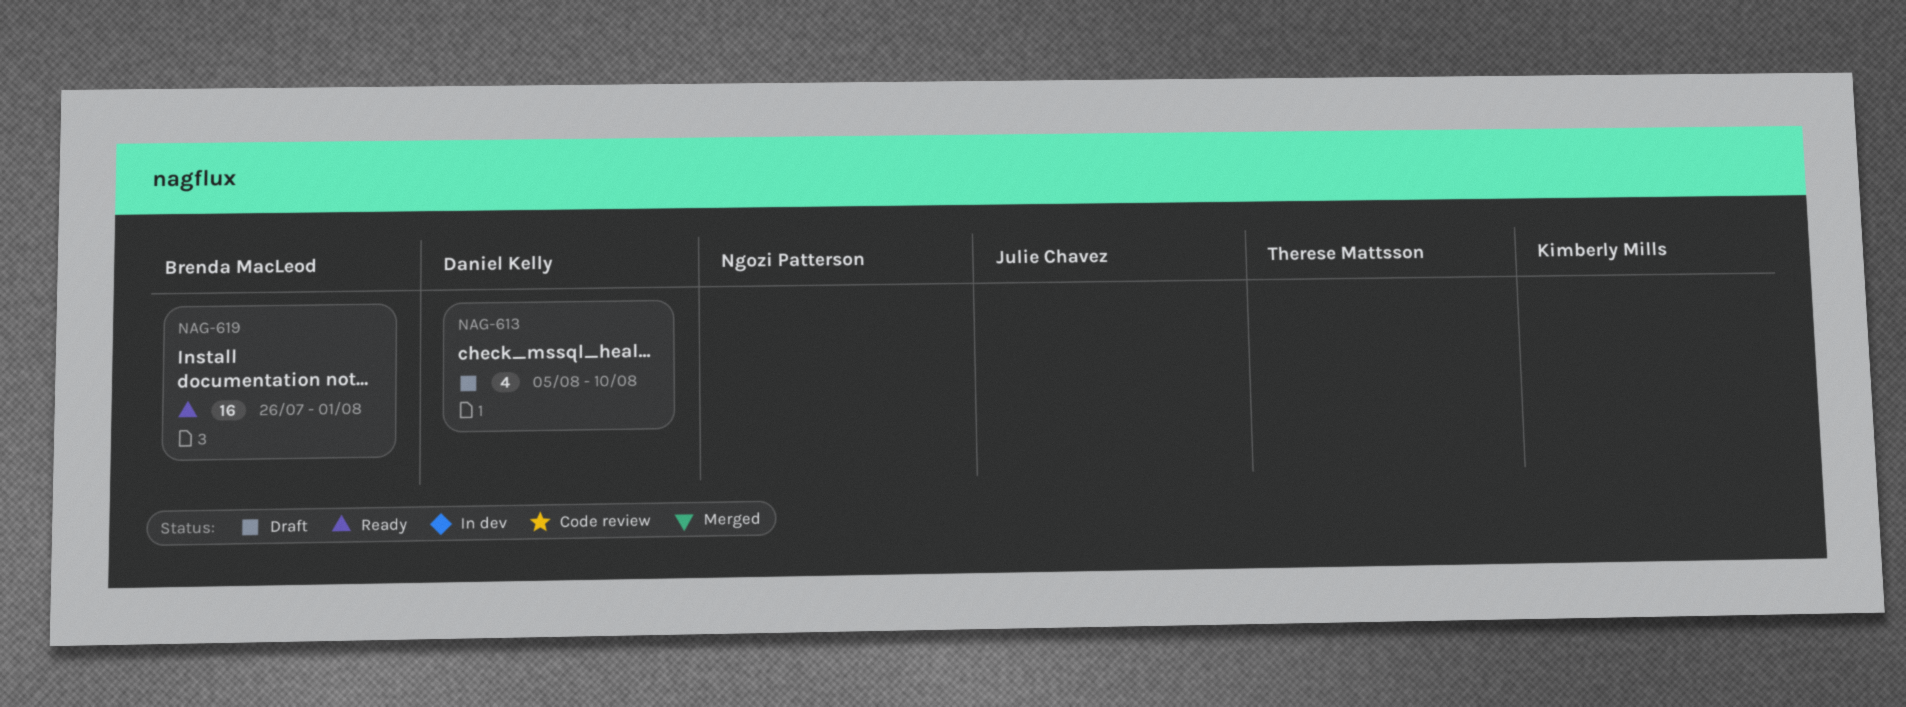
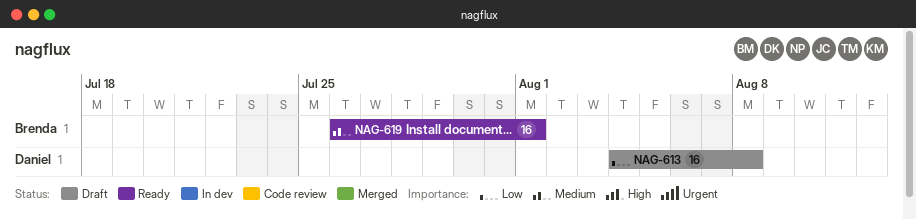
NAG-613, estimate: 4 -> 16
NAG-613, start: Aug 5 -> Aug 4
NAG-613, due: Aug 10 -> Aug 8

